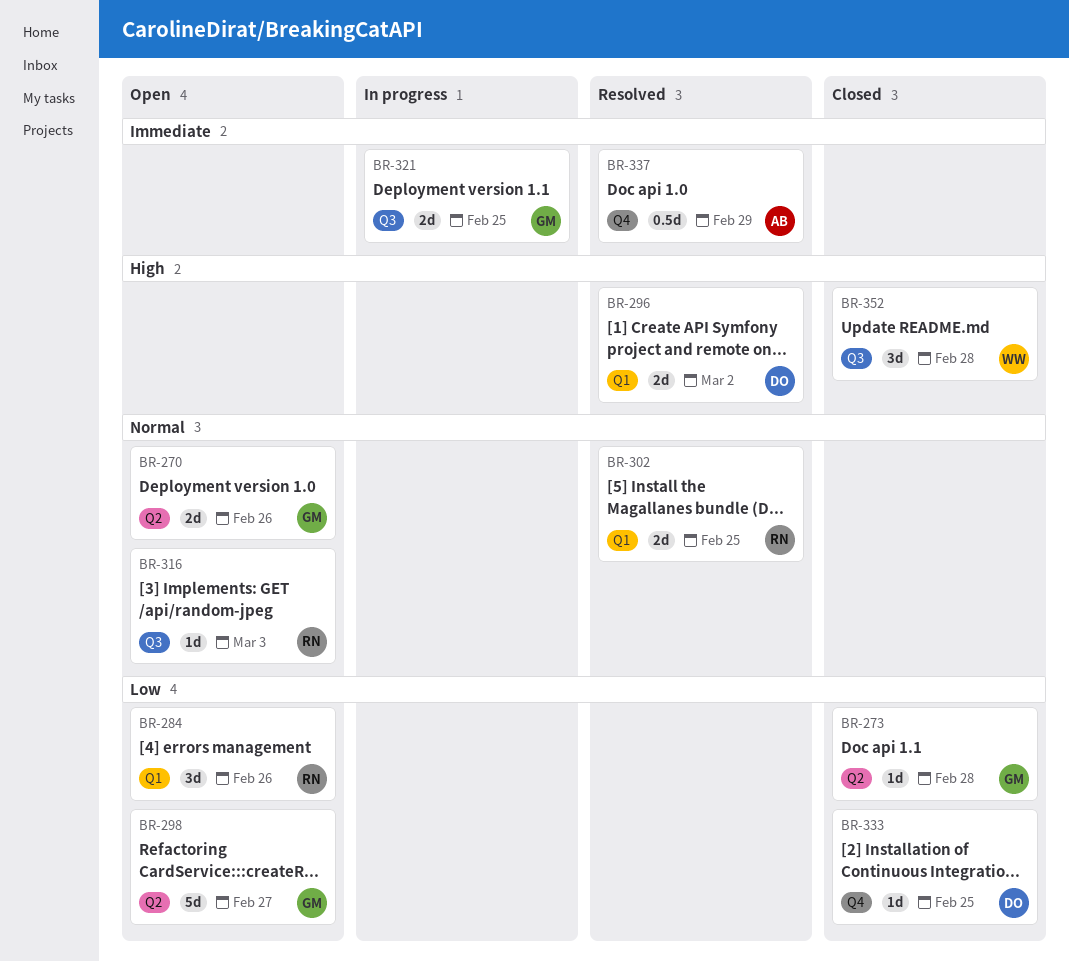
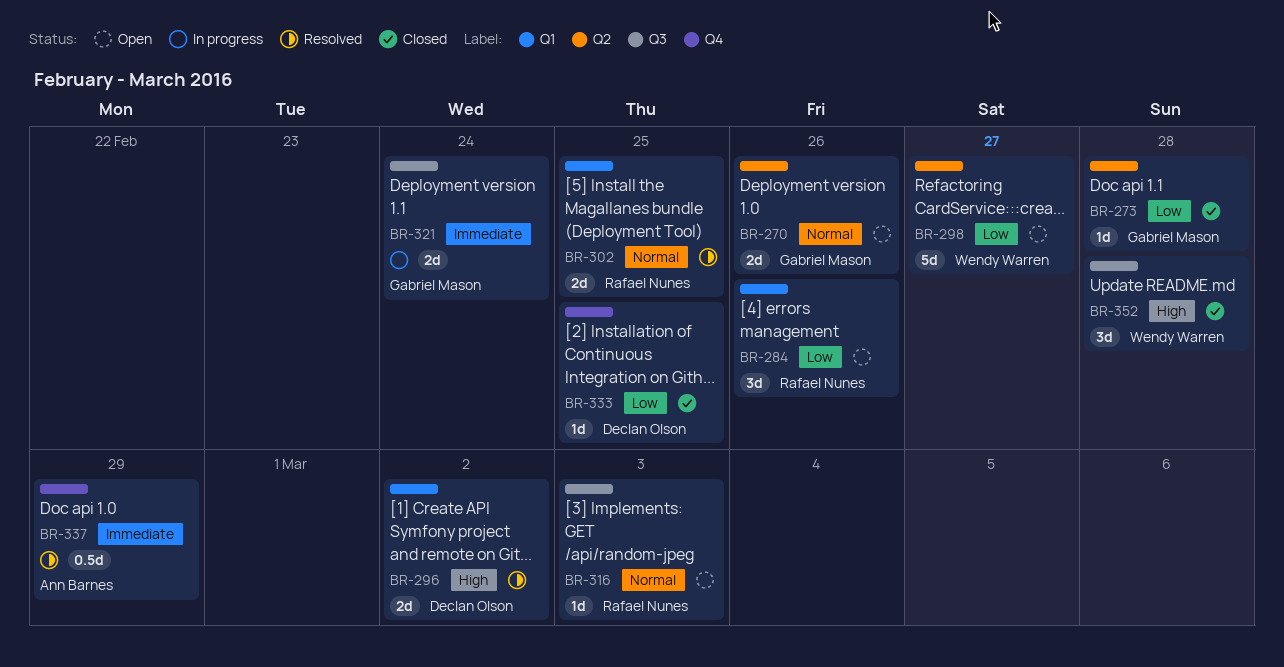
BR-298, owner: Gabriel Mason -> Wendy Warren
BR-321, due: Feb 25 -> Feb 24

